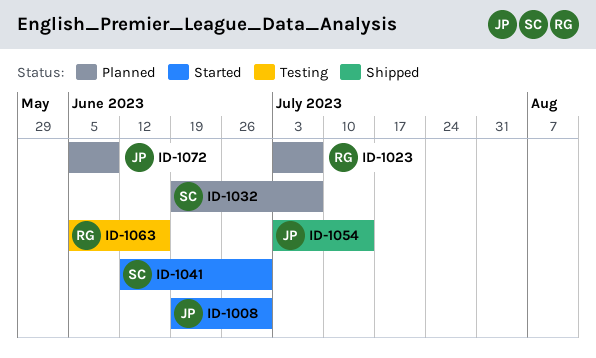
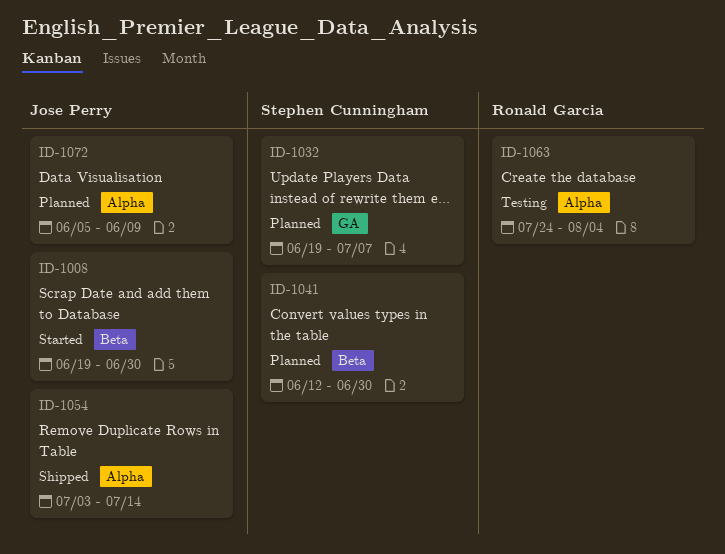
ID-1023: present -> none
ID-1041, status: Started -> Planned
ID-1063, start: Jun 5 -> Jul 24
ID-1063, due: Jun 16 -> Aug 4

